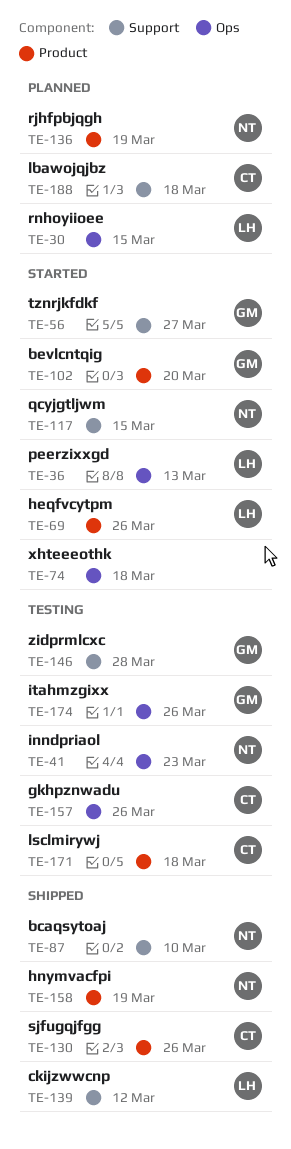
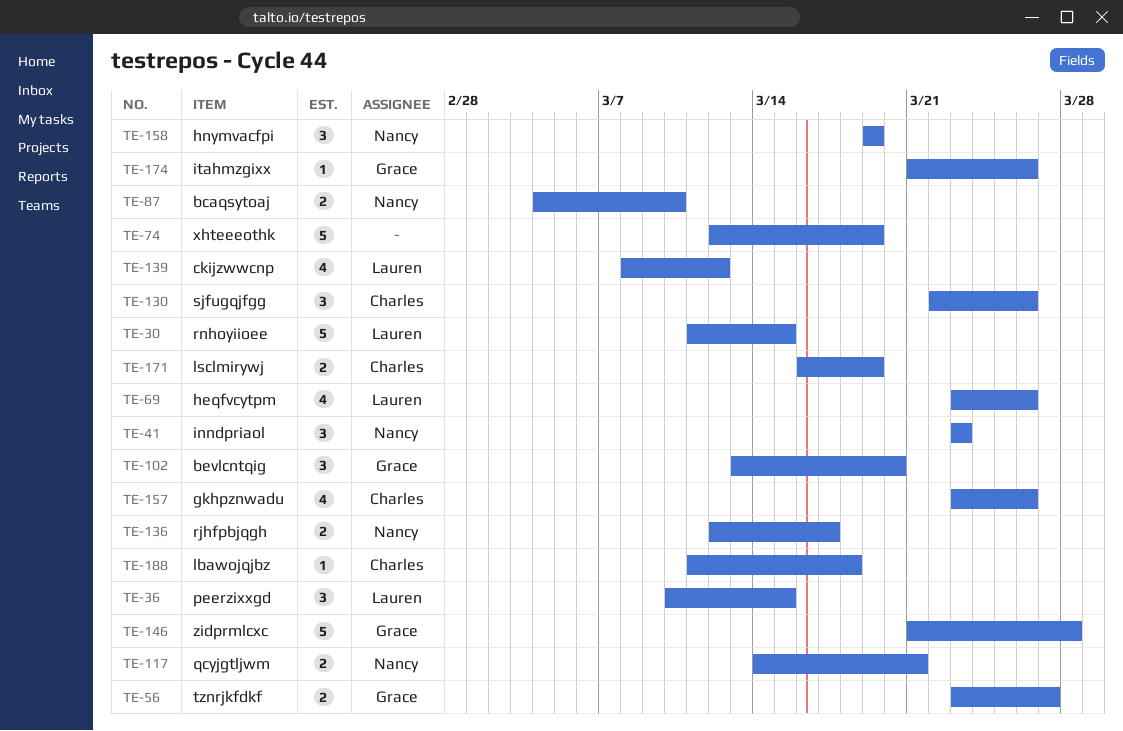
TE-36, due: Mar 13 -> Mar 15
TE-74, due: Mar 18 -> Mar 19
TE-117, due: Mar 15 -> Mar 21
TE-136, due: Mar 19 -> Mar 17
TE-171, due: Mar 18 -> Mar 19

